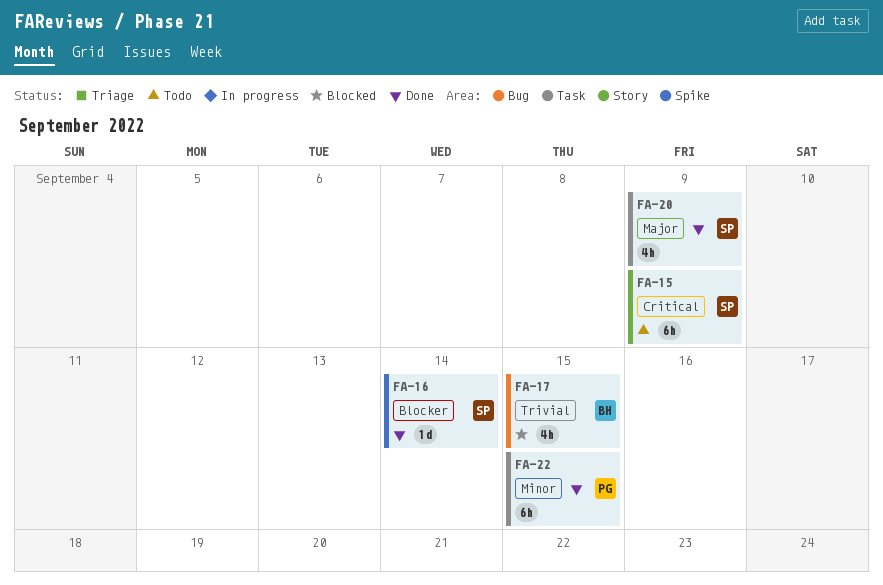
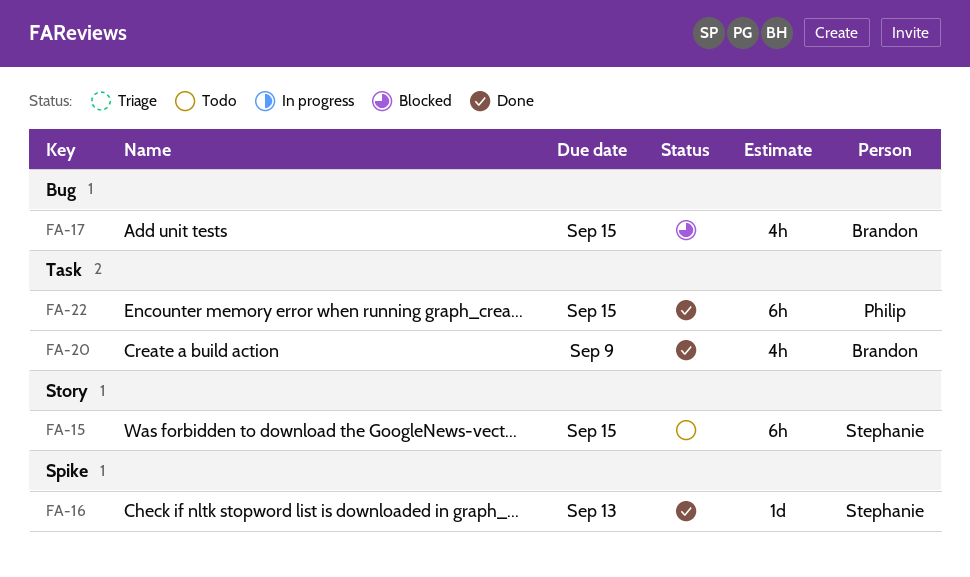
FA-15, due: Sep 9 -> Sep 15
FA-16, due: Sep 14 -> Sep 13
FA-20, owner: Stephanie -> Brandon

